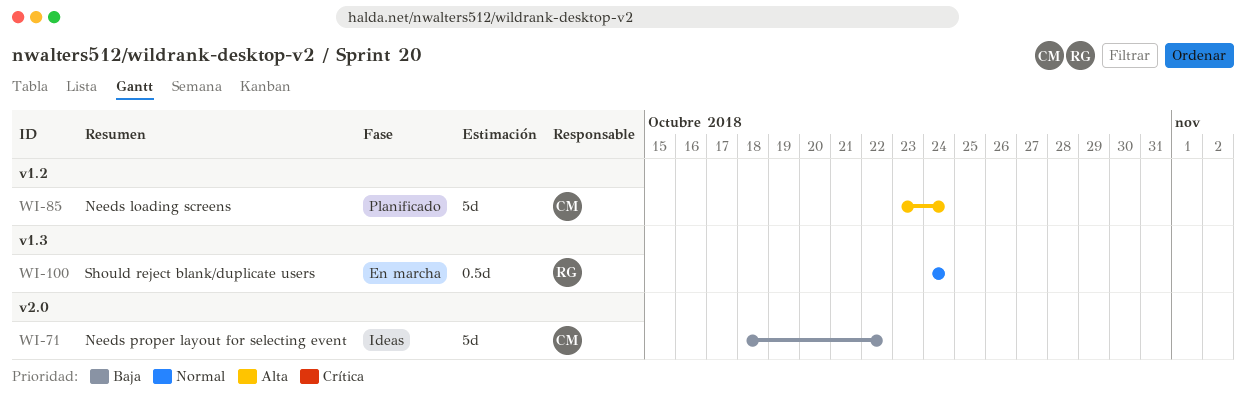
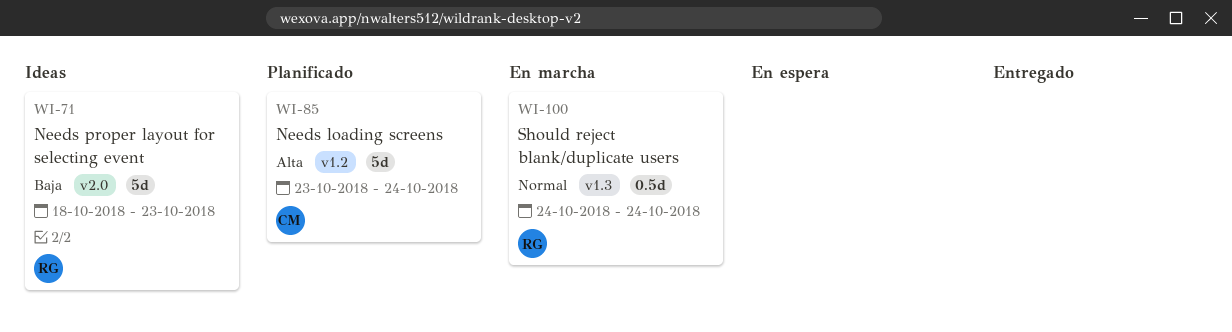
WI-71, owner: CM -> RG
WI-71, due: Oct 22 -> Oct 23

